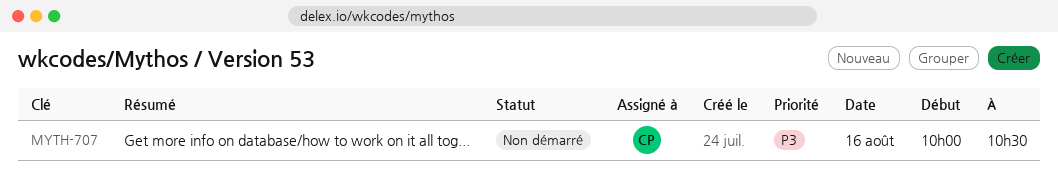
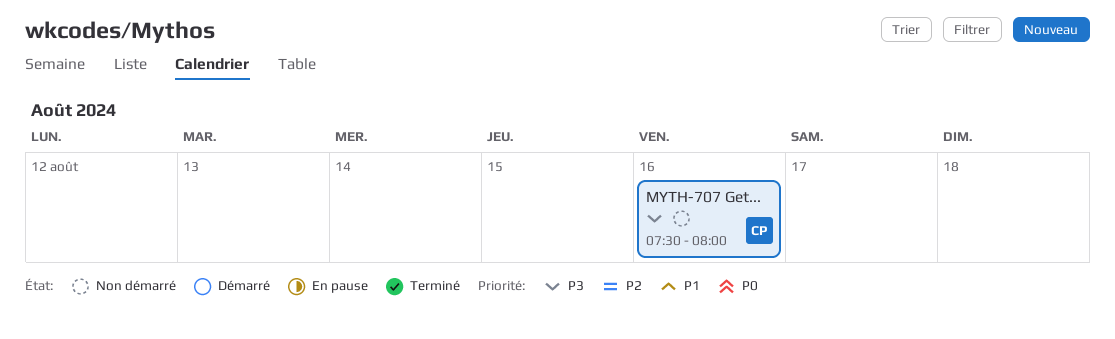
MYTH-707, begins: 10:00 -> 07:30
MYTH-707, ends: 10:30 -> 08:00

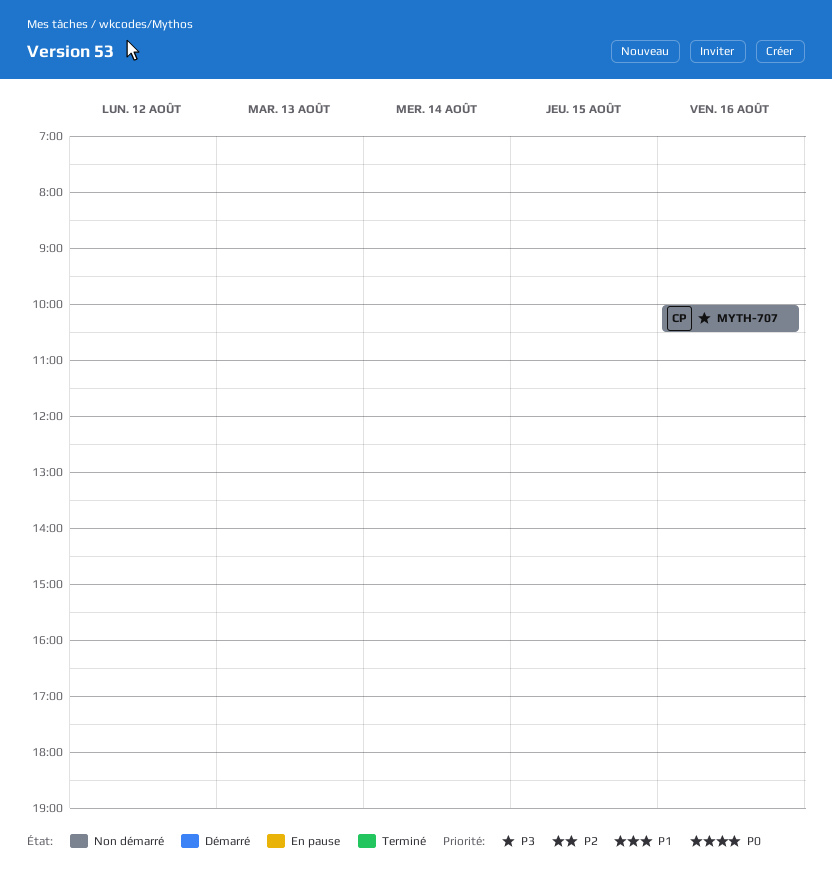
MYTH-707, begins: 07:30 -> 10:00
MYTH-707, ends: 08:00 -> 10:30

